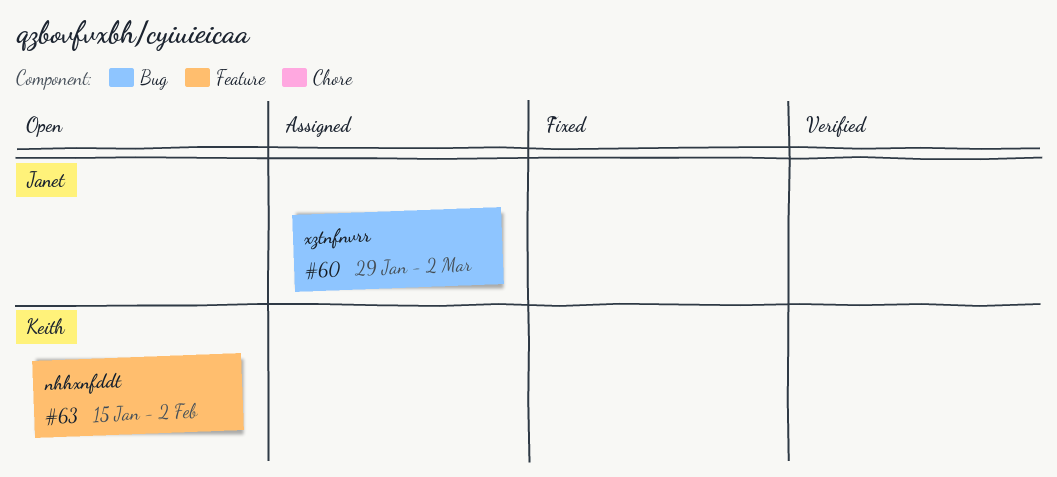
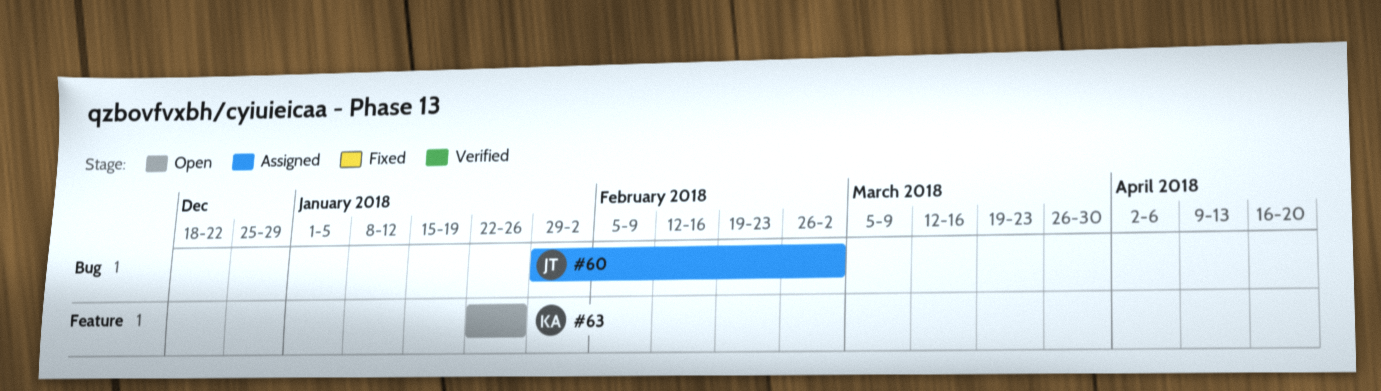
#63, start: Jan 15 -> Jan 22
#63, due: Feb 2 -> Jan 26

